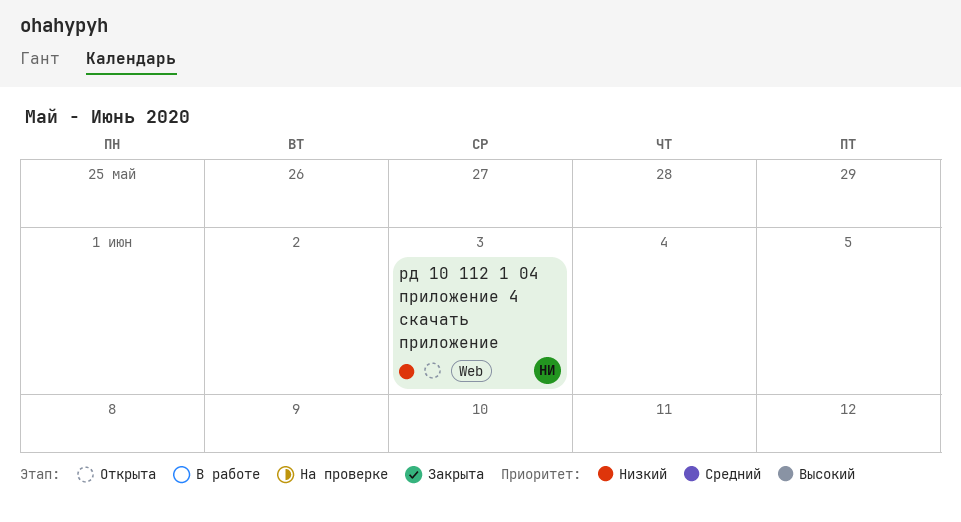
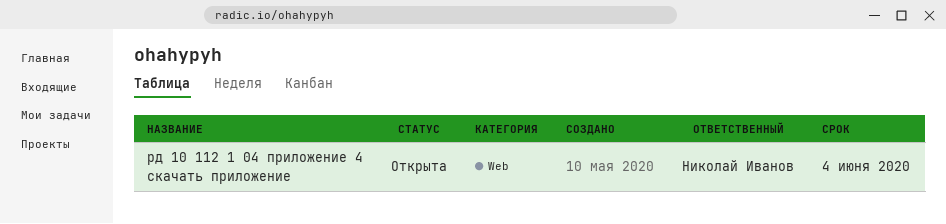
рд 10 112 1 04 приложение 4 скачать приложение, due: Jun 3 -> Jun 4

